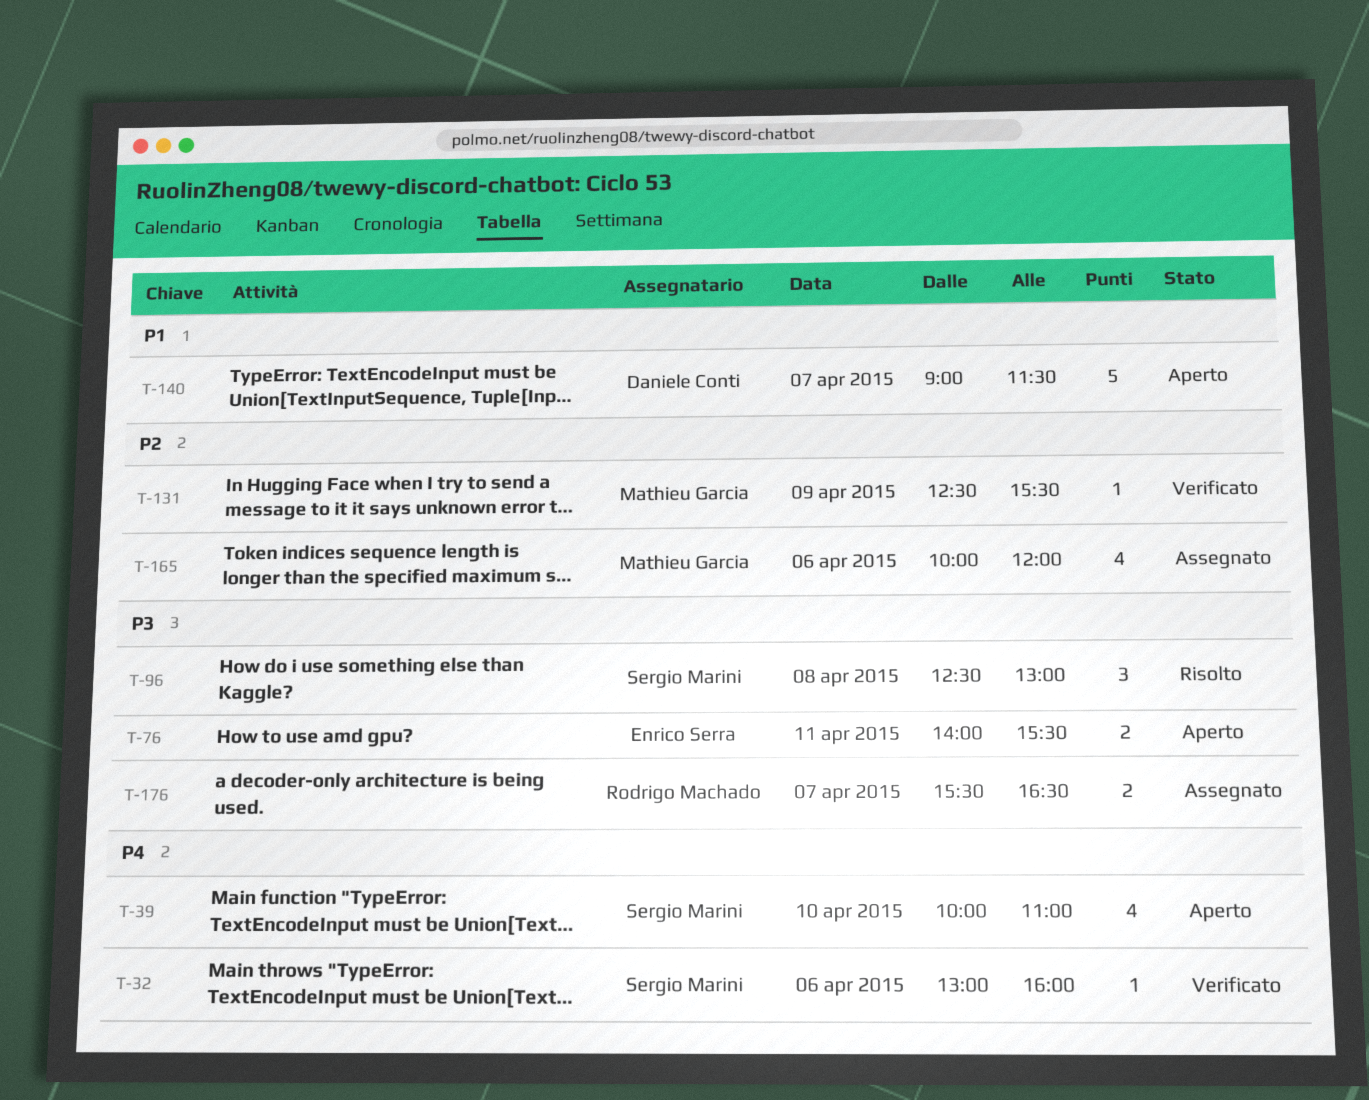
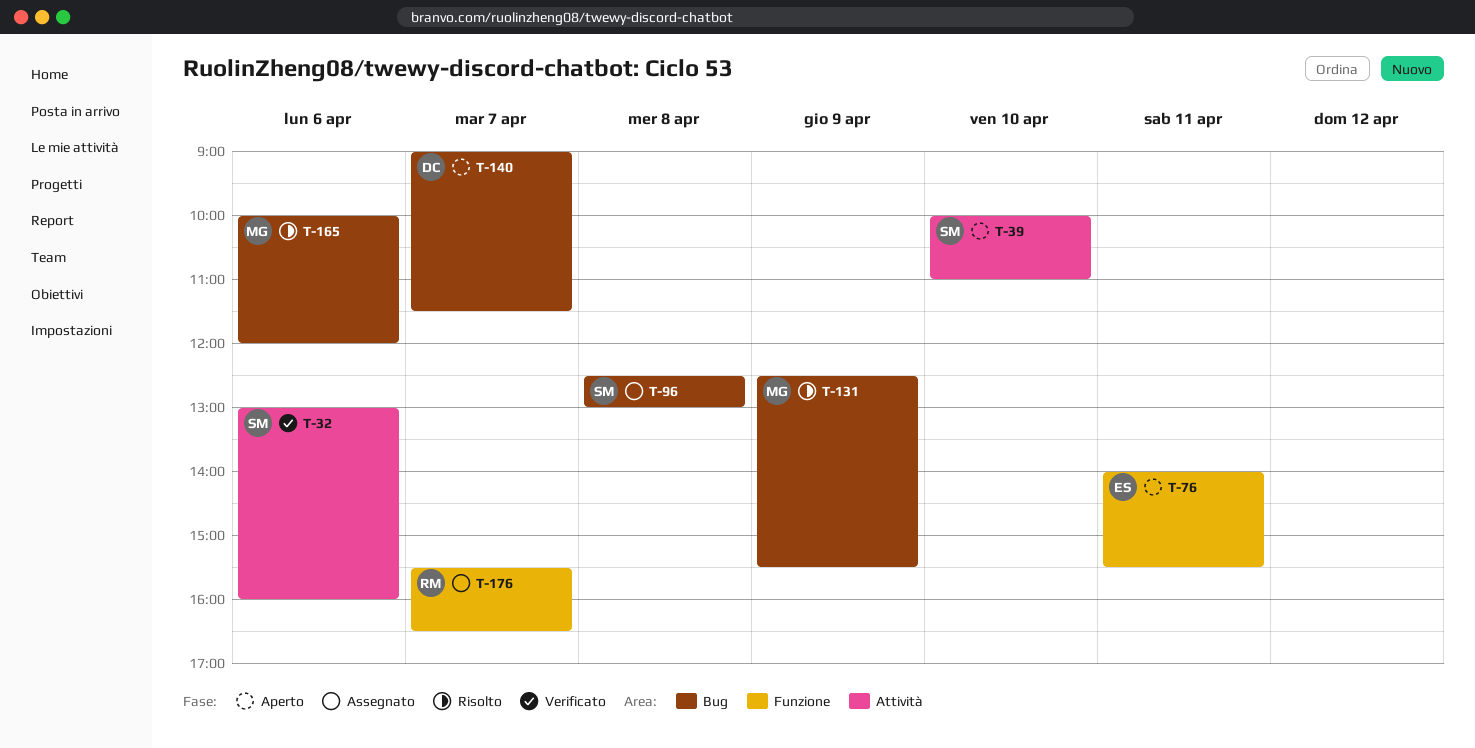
T-96, status: Risolto -> Assegnato
T-131, status: Verificato -> Risolto
T-165, status: Assegnato -> Risolto

